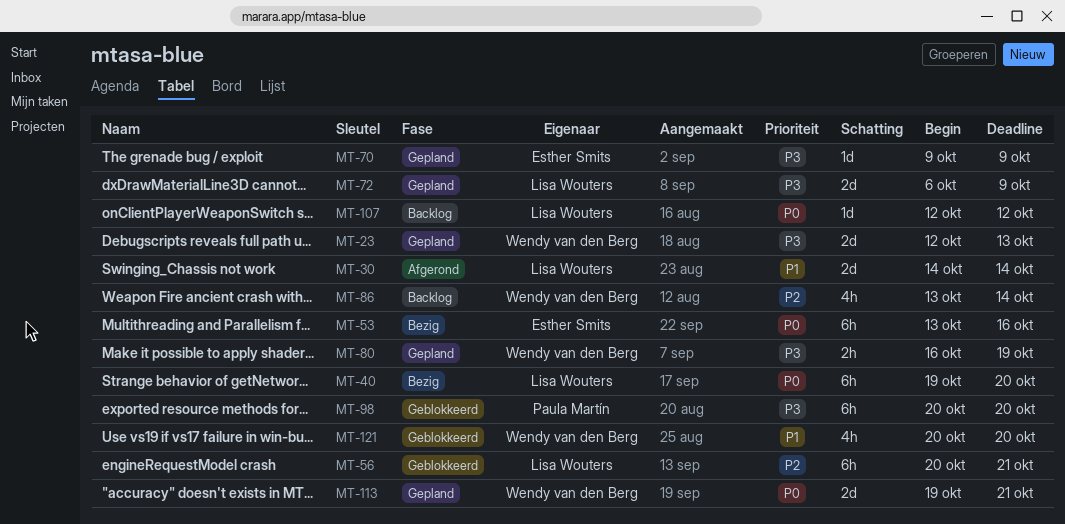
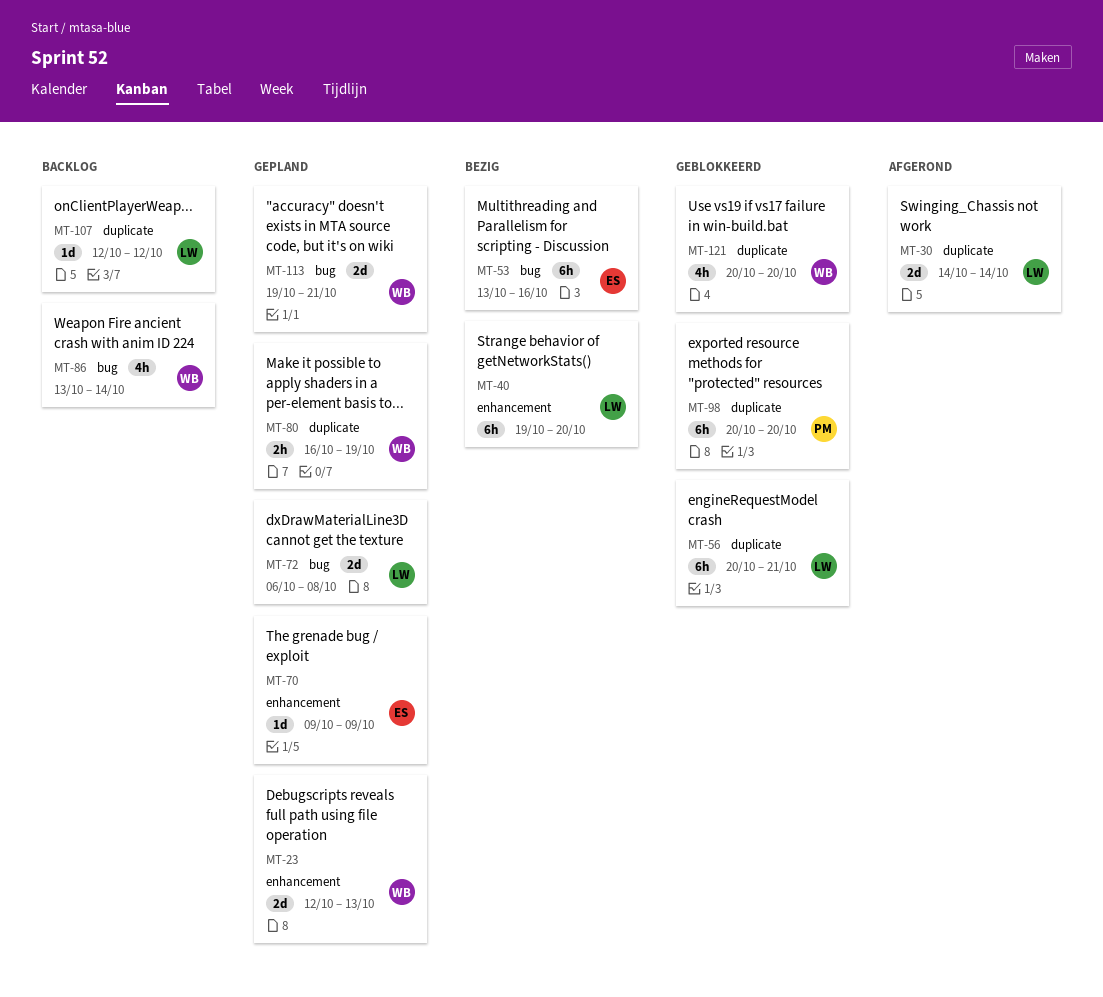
MT-72, due: Oct 9 -> Oct 8

